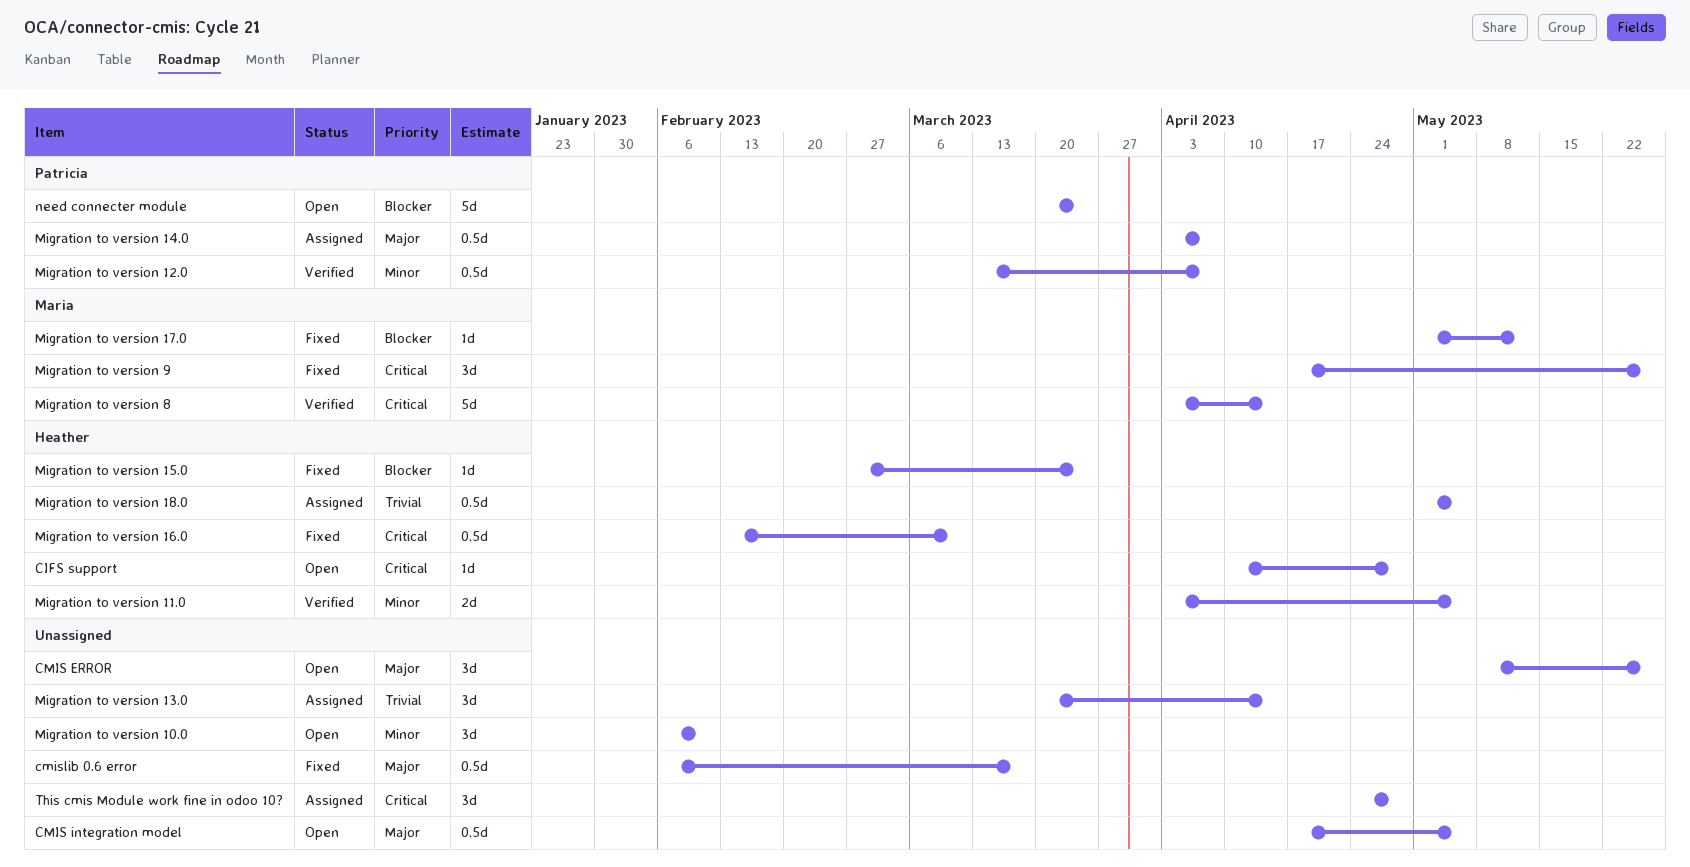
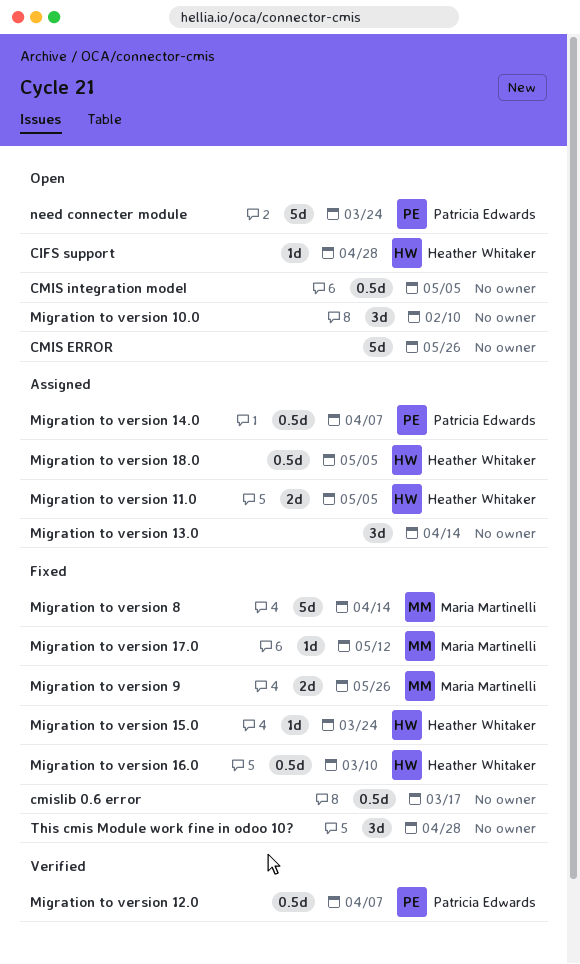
CMIS ERROR, estimate: 3d -> 5d
Migration to version 11.0, status: Verified -> Assigned
Migration to version 8, status: Verified -> Fixed
Migration to version 9, estimate: 3d -> 2d
This cmis Module work fine in odoo 10?, status: Assigned -> Fixed

